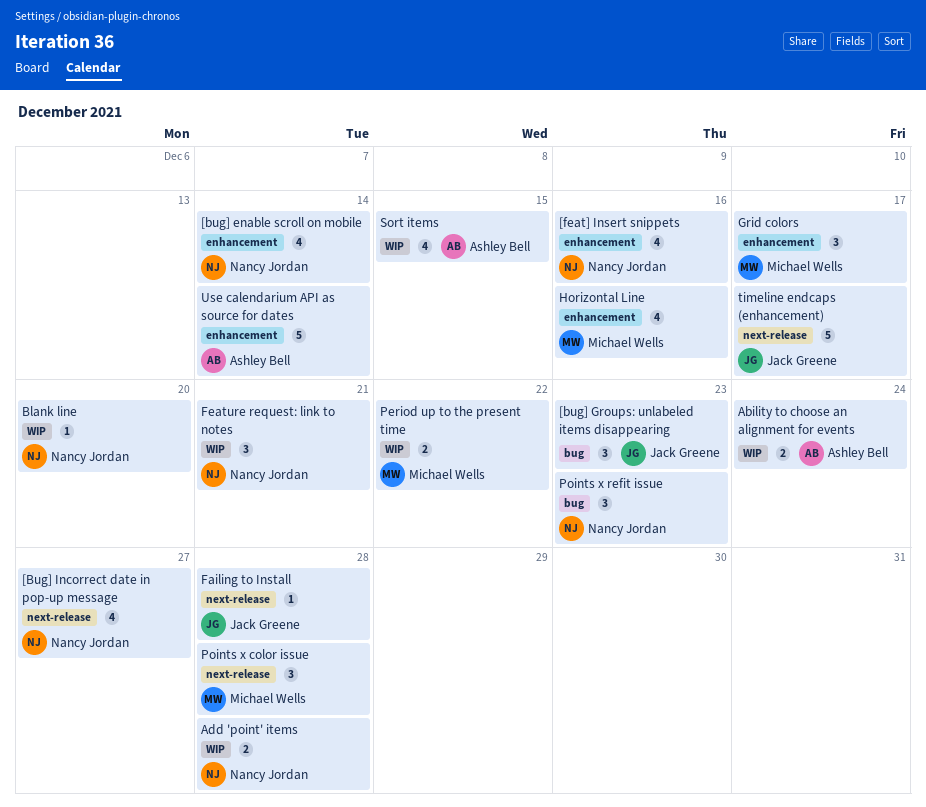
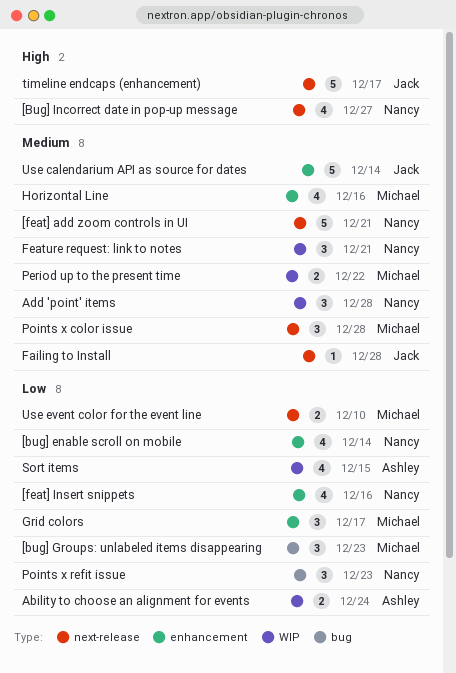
[bug] Groups: unlabeled items disappearing, owner: Jack Greene -> Michael Wells
[feat] add zoom controls in UI: none -> present
Add 'point' items, estimate: 2 -> 3
Blank line: present -> none
Use calendarium API as source for dates, owner: Ashley Bell -> Jack Greene
Use event color for the event line: none -> present

